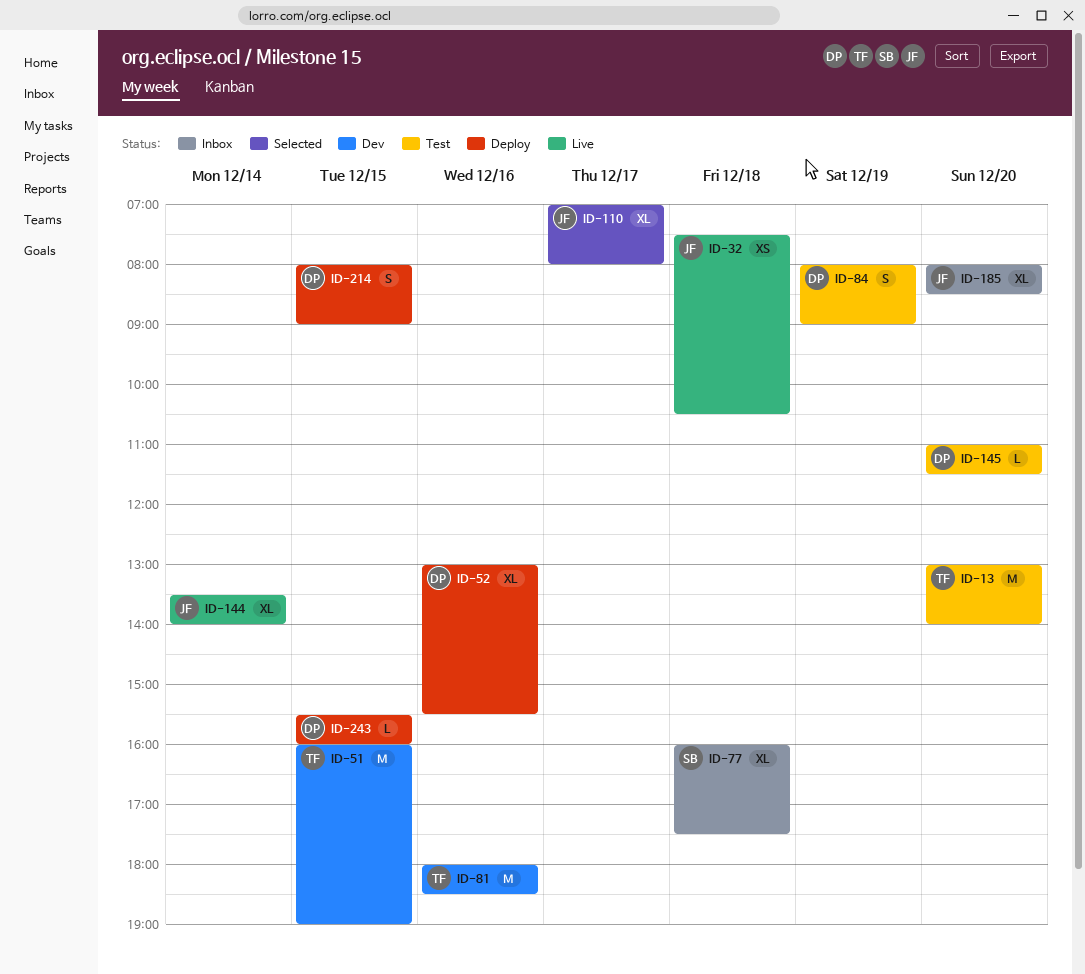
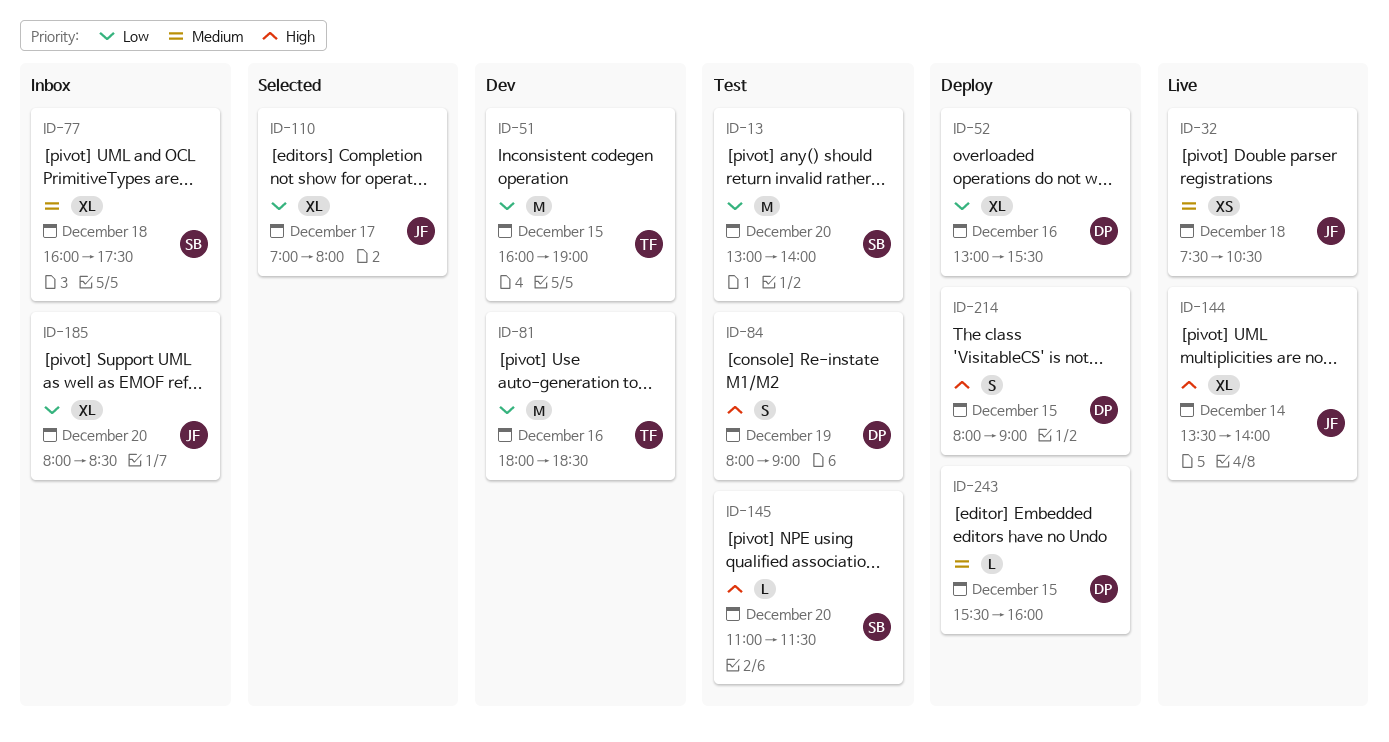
ID-13, owner: TF -> SB
ID-145, owner: DP -> SB

